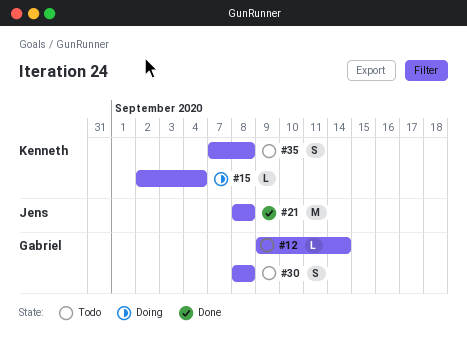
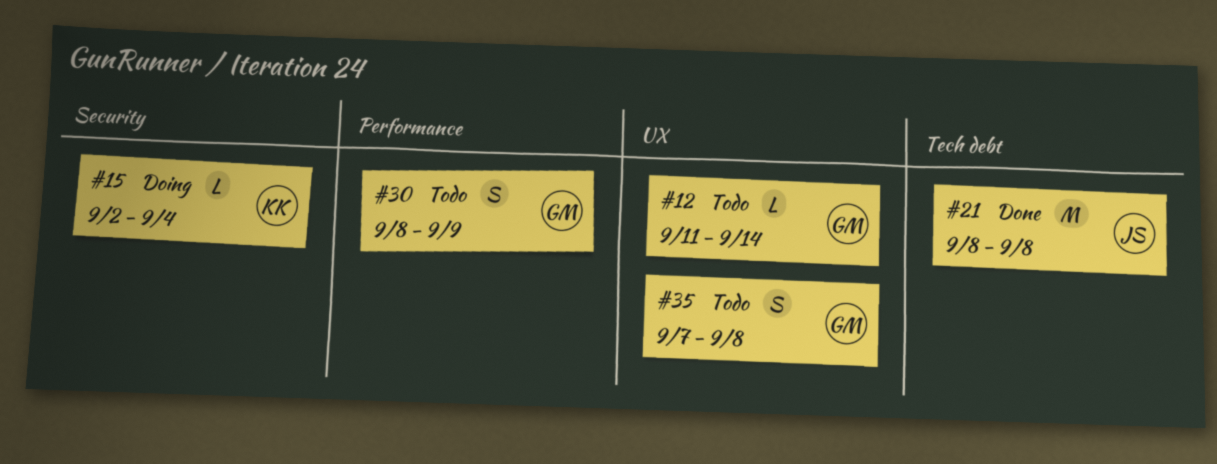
#12, start: Sep 9 -> Sep 11
#30, due: Sep 8 -> Sep 9
#35, owner: Kenneth -> Gabriel

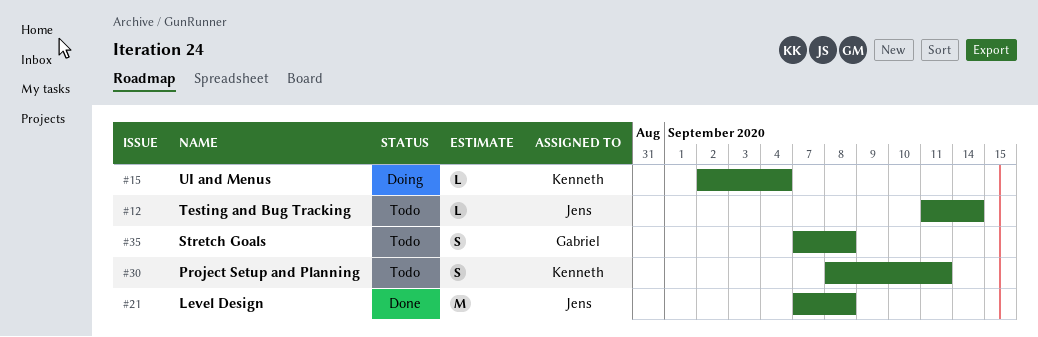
#12, owner: Gabriel -> Jens
#21, start: Sep 8 -> Sep 7
#30, owner: Gabriel -> Kenneth
#30, due: Sep 9 -> Sep 11

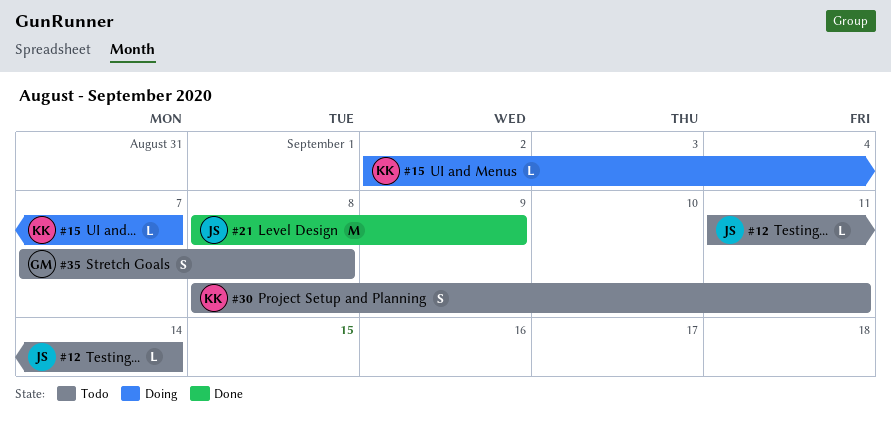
#15, due: Sep 4 -> Sep 7
#21, start: Sep 7 -> Sep 8
#21, due: Sep 8 -> Sep 9

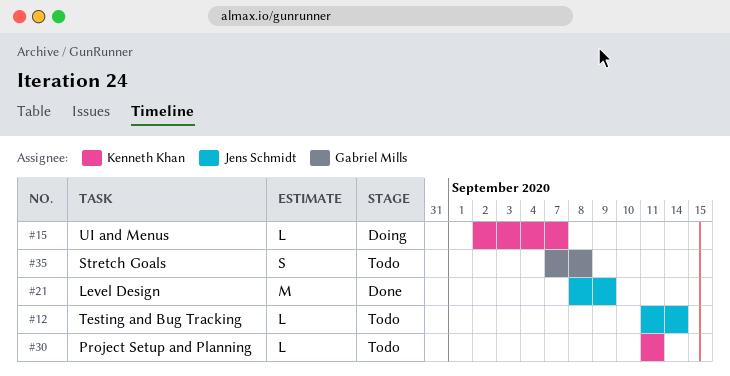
#30, estimate: S -> L
#30, start: Sep 8 -> Sep 11

